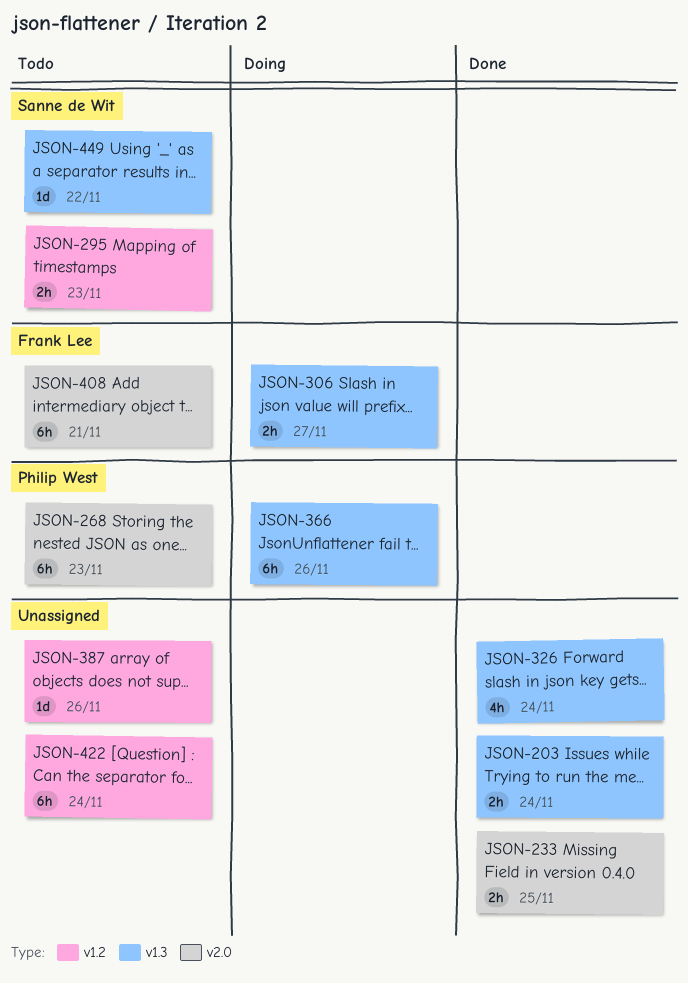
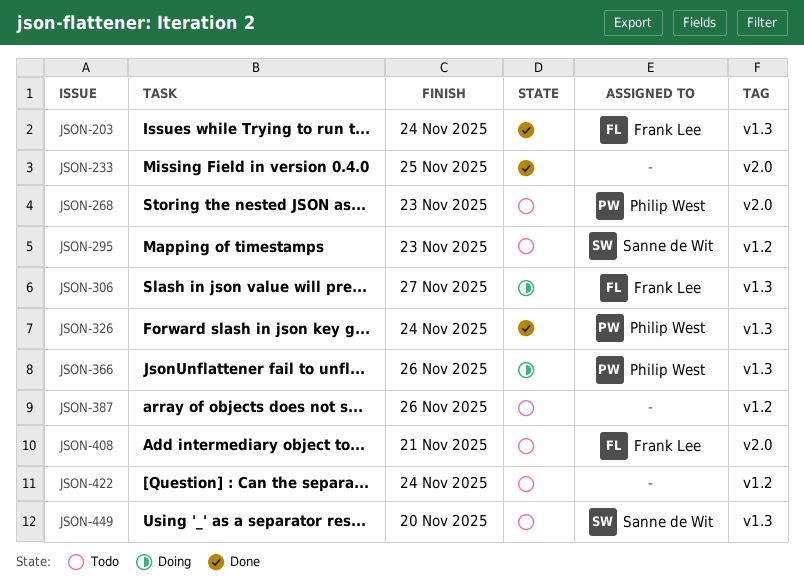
JSON-203, owner: none -> Frank Lee
JSON-326, owner: none -> Philip West
JSON-449, due: Nov 22 -> Nov 20

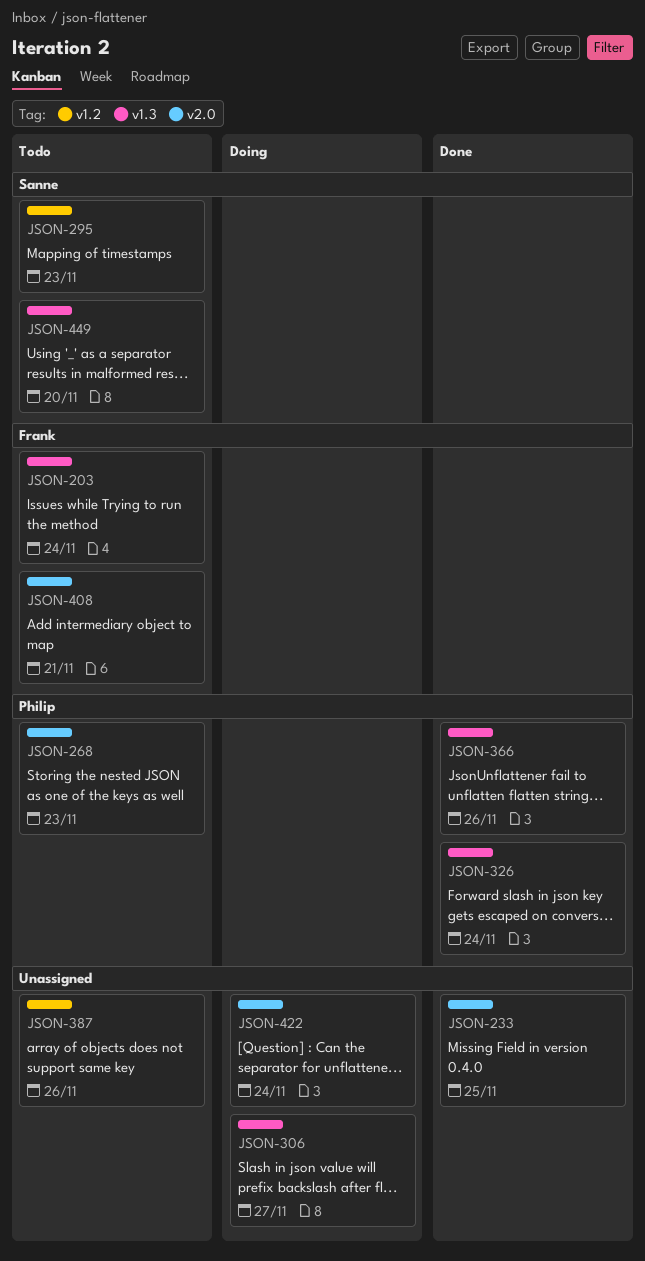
JSON-203, status: Done -> Todo
JSON-306, owner: Frank Lee -> none
JSON-366, status: Doing -> Done
JSON-422, status: Todo -> Doing
JSON-422, label: v1.2 -> v2.0

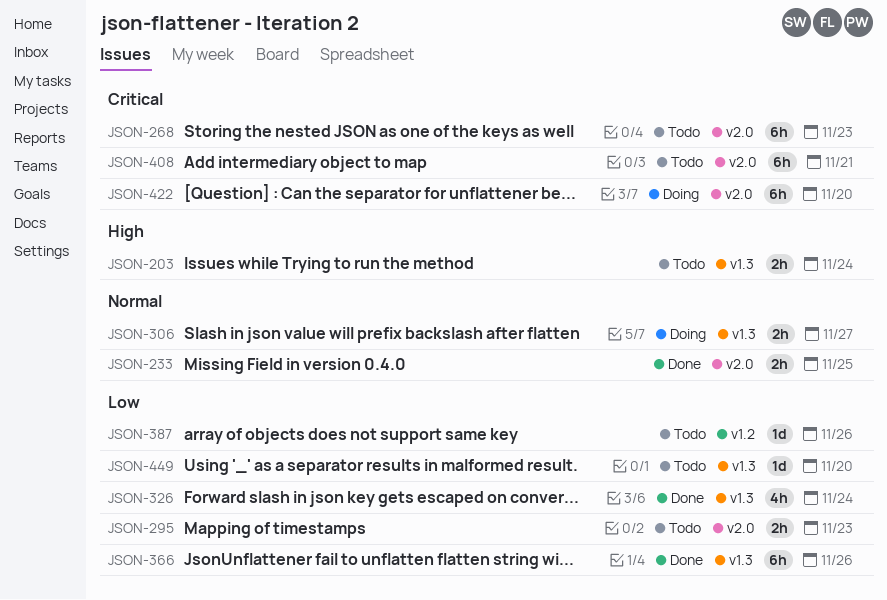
JSON-295, label: v1.2 -> v2.0
JSON-422, due: Nov 24 -> Nov 20

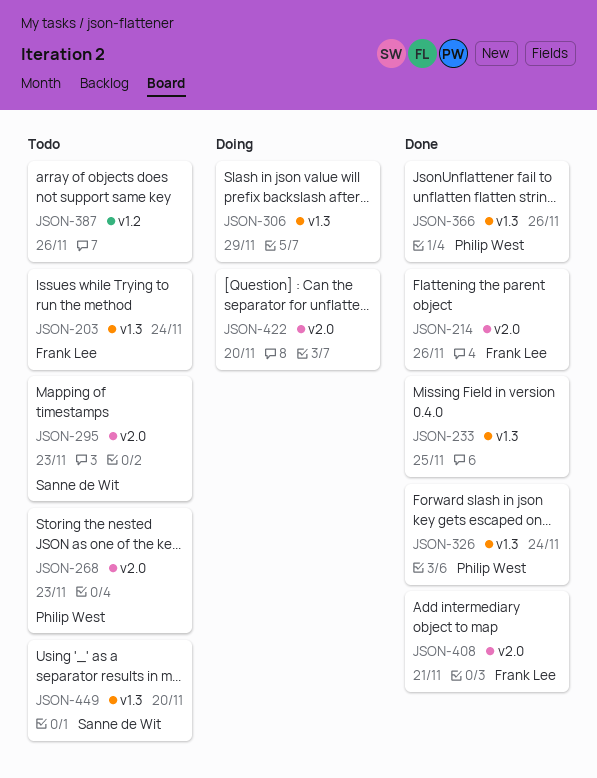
JSON-214: none -> present
JSON-233, label: v2.0 -> v1.3
JSON-306, due: Nov 27 -> Nov 29
JSON-408, status: Todo -> Done

